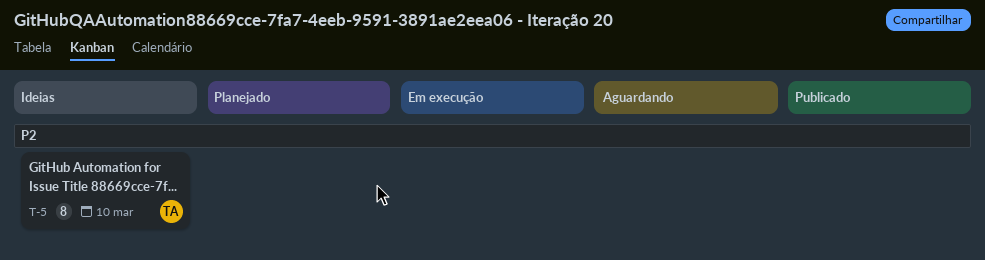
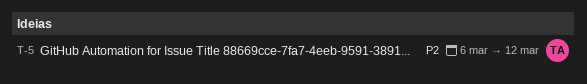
T-5, due: Mar 10 -> Mar 12

